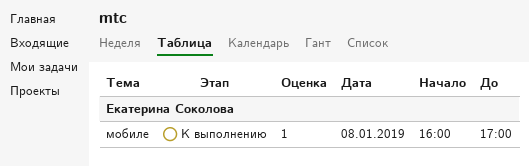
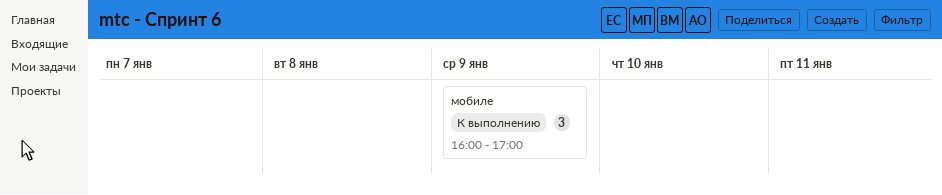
мобиле, estimate: 1 -> 3
мобиле, day: Jan 8 -> Jan 9

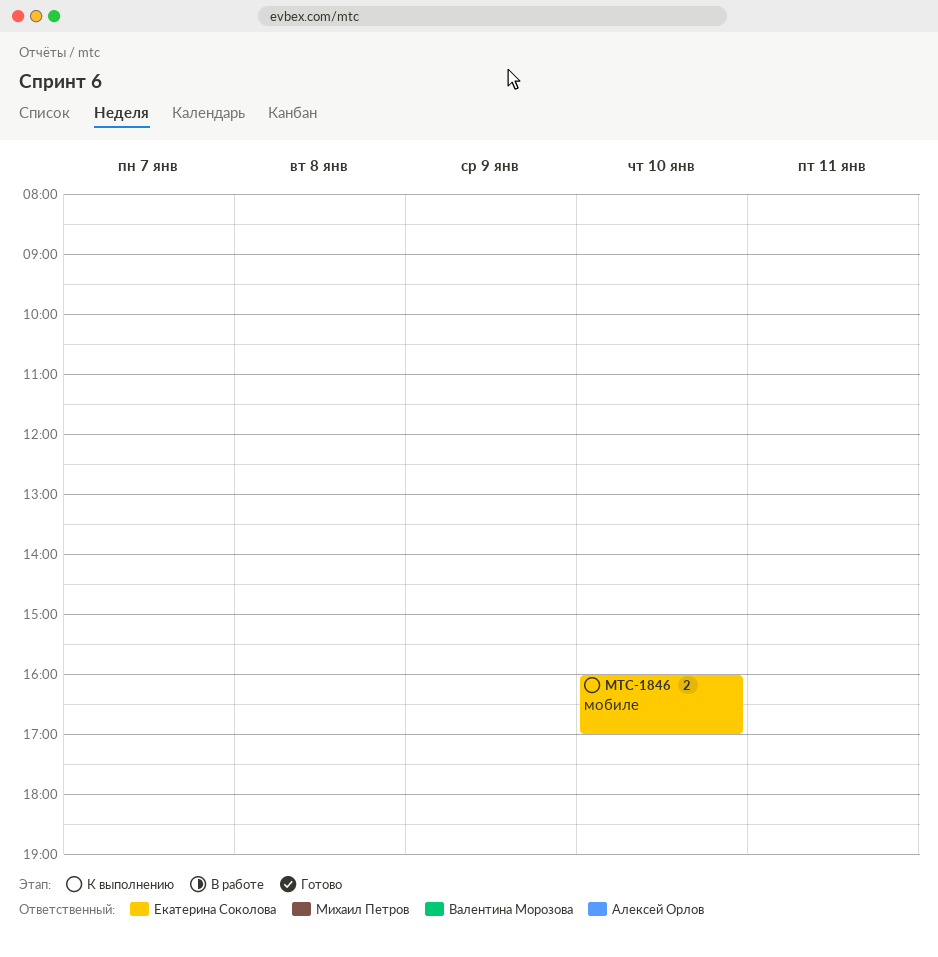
мобиле, estimate: 3 -> 2
мобиле, day: Jan 9 -> Jan 10

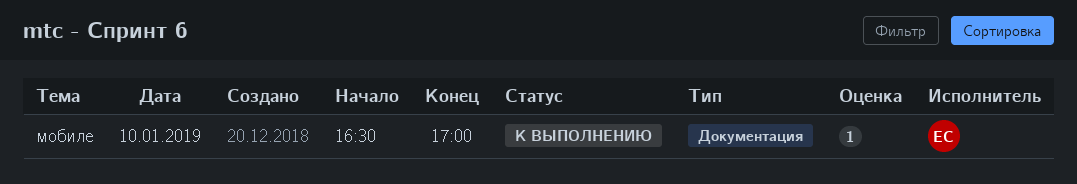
мобиле, estimate: 2 -> 1
мобиле, begins: 16:00 -> 16:30

